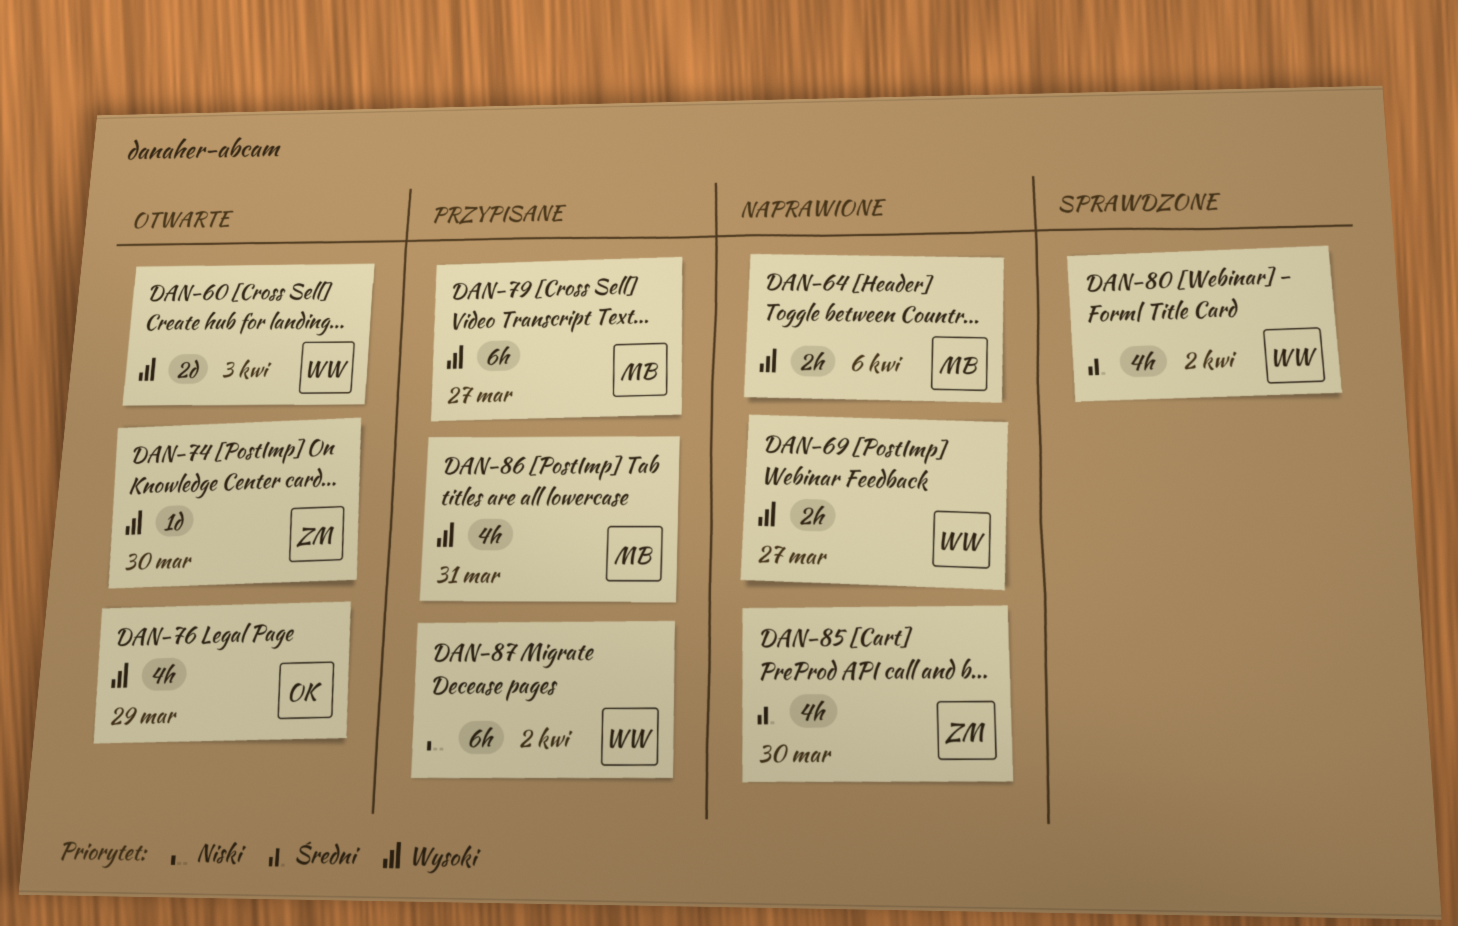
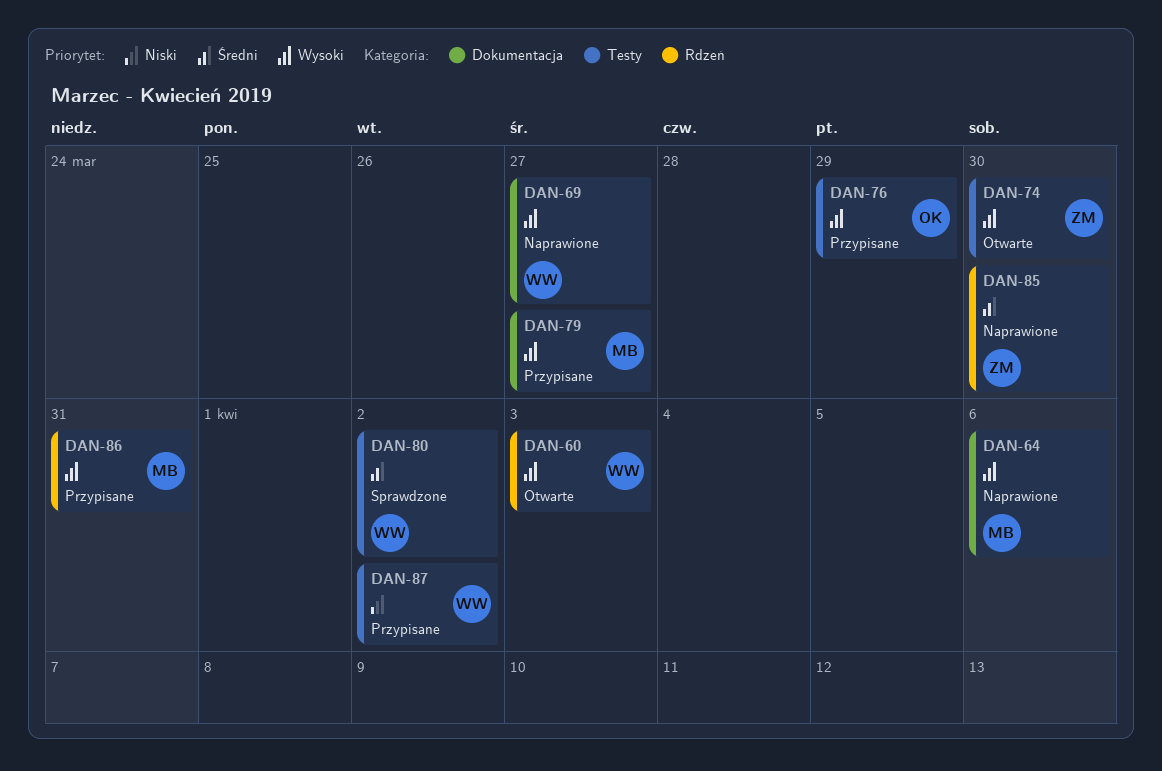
DAN-76, status: Otwarte -> Przypisane

